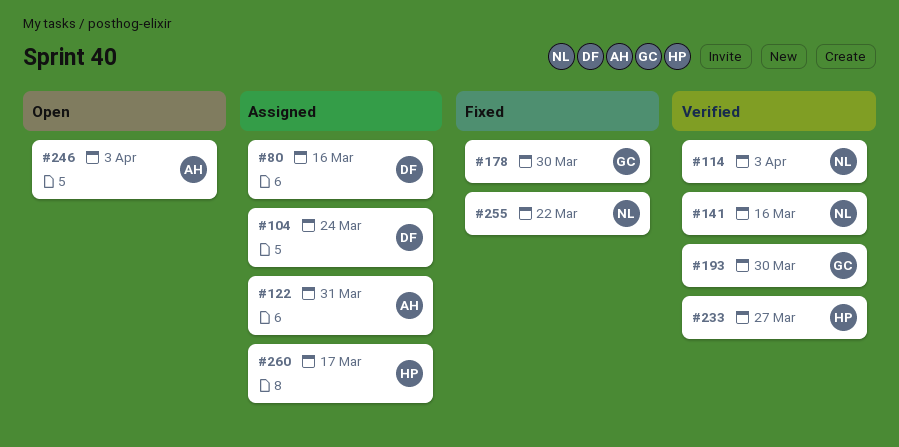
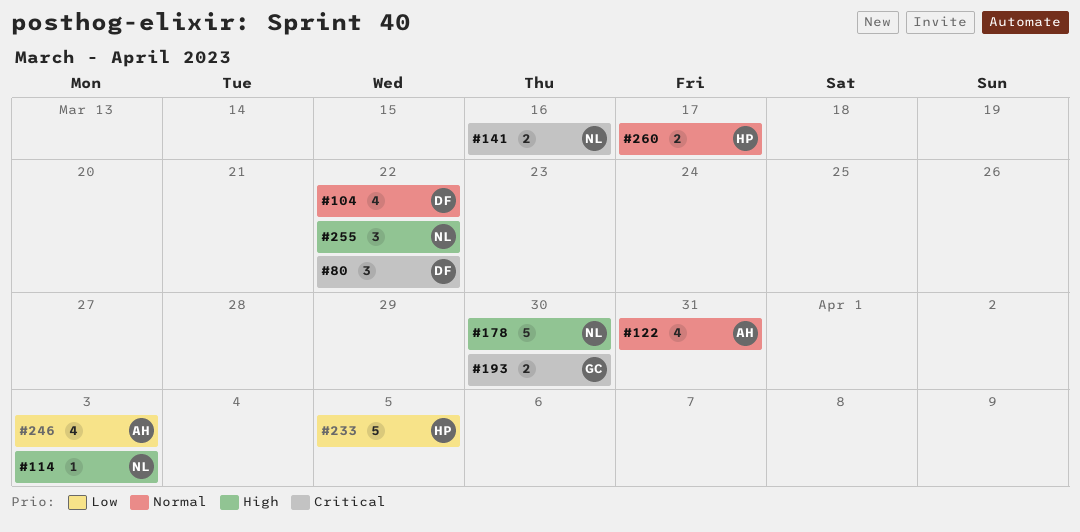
#80, due: Mar 16 -> Mar 22
#104, due: Mar 24 -> Mar 22
#178, owner: GC -> NL
#233, due: Mar 27 -> Apr 5

